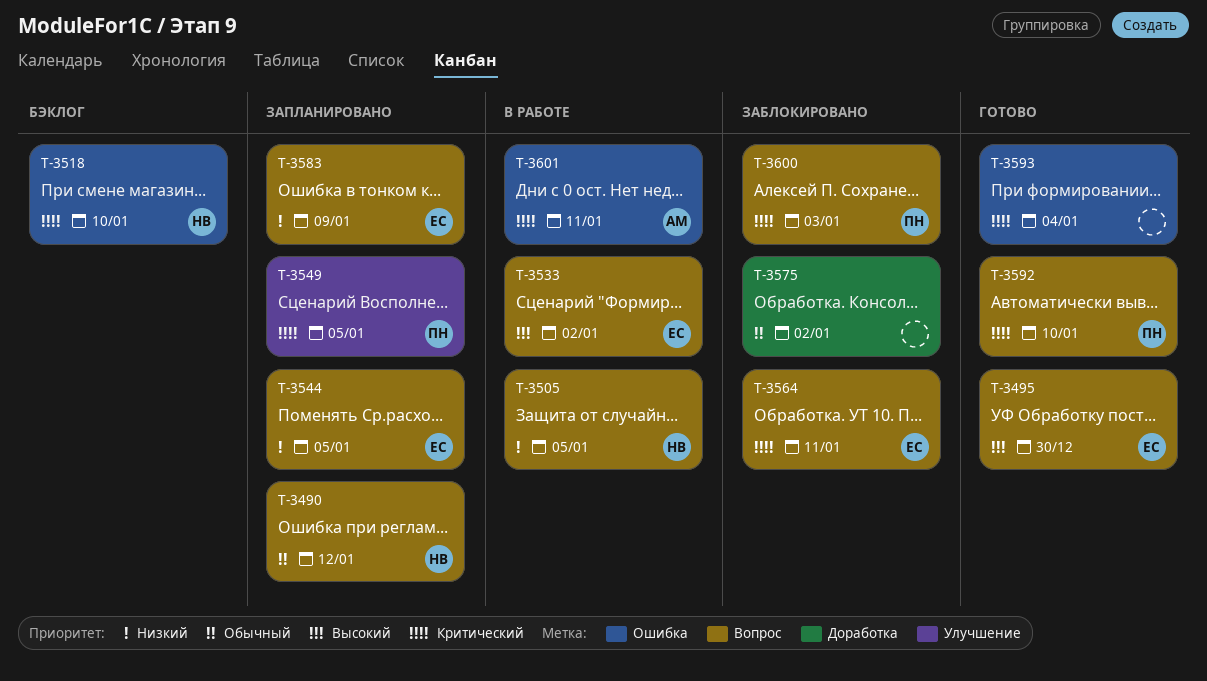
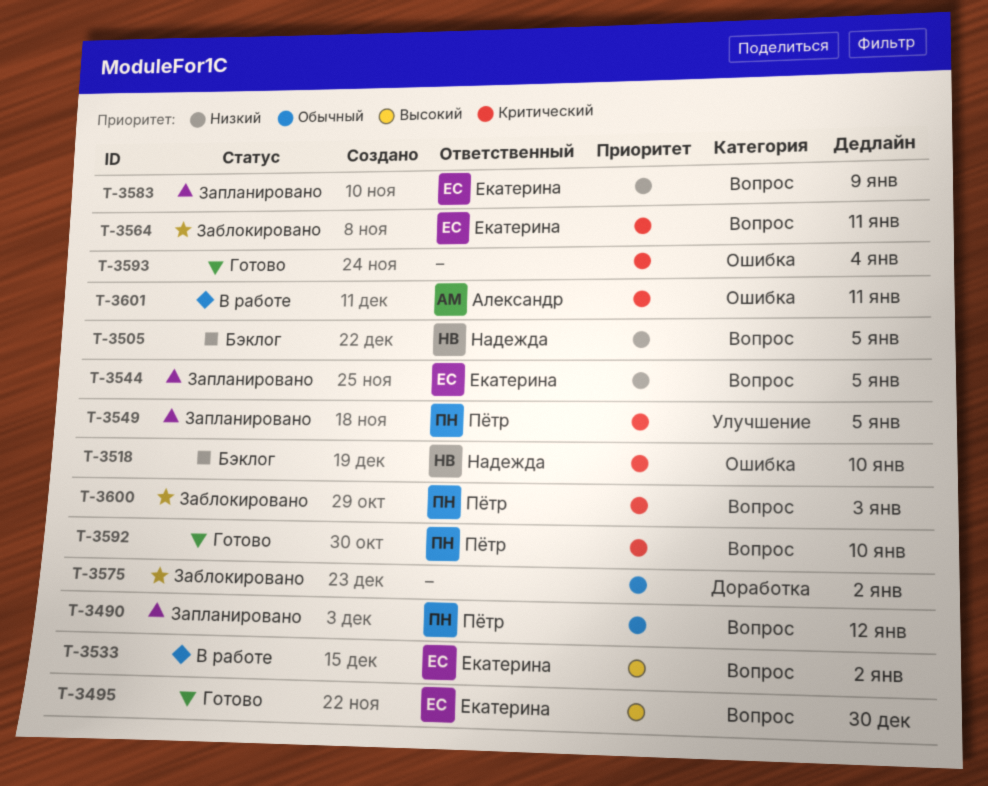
T-3490, owner: Надежда -> Пётр
T-3505, status: В работе -> Бэклог

